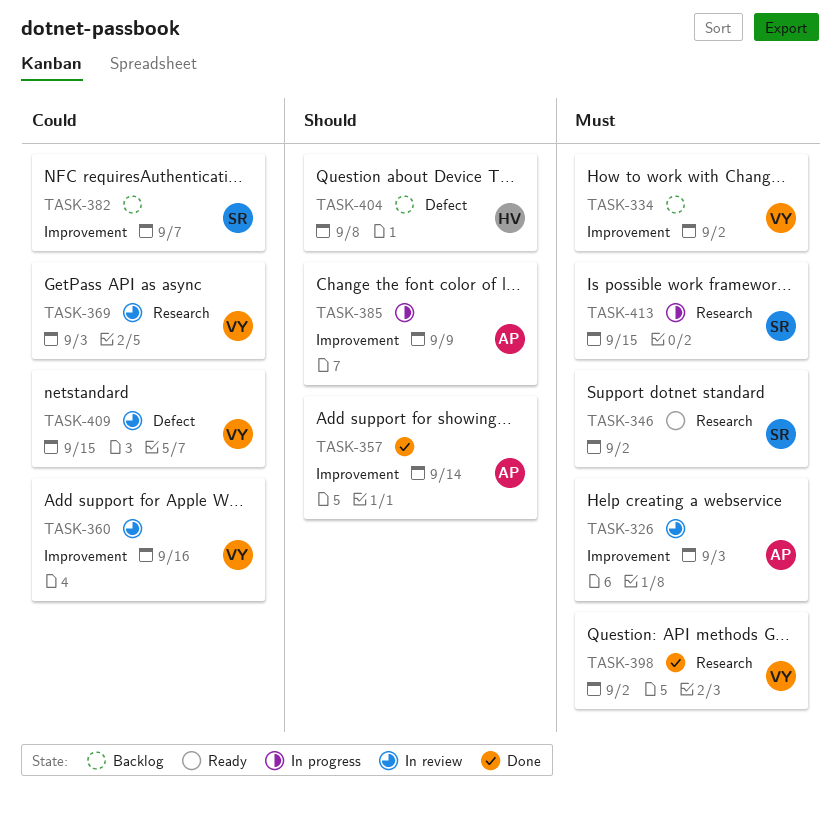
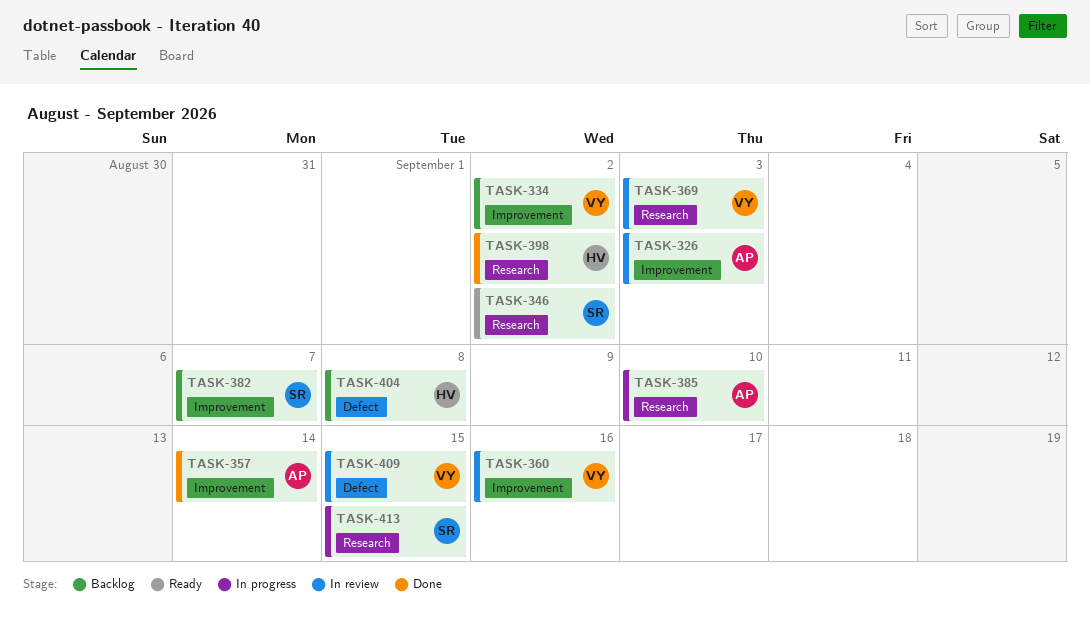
TASK-385, label: Improvement -> Research
TASK-385, due: Sep 9 -> Sep 10
TASK-398, owner: VY -> HV

